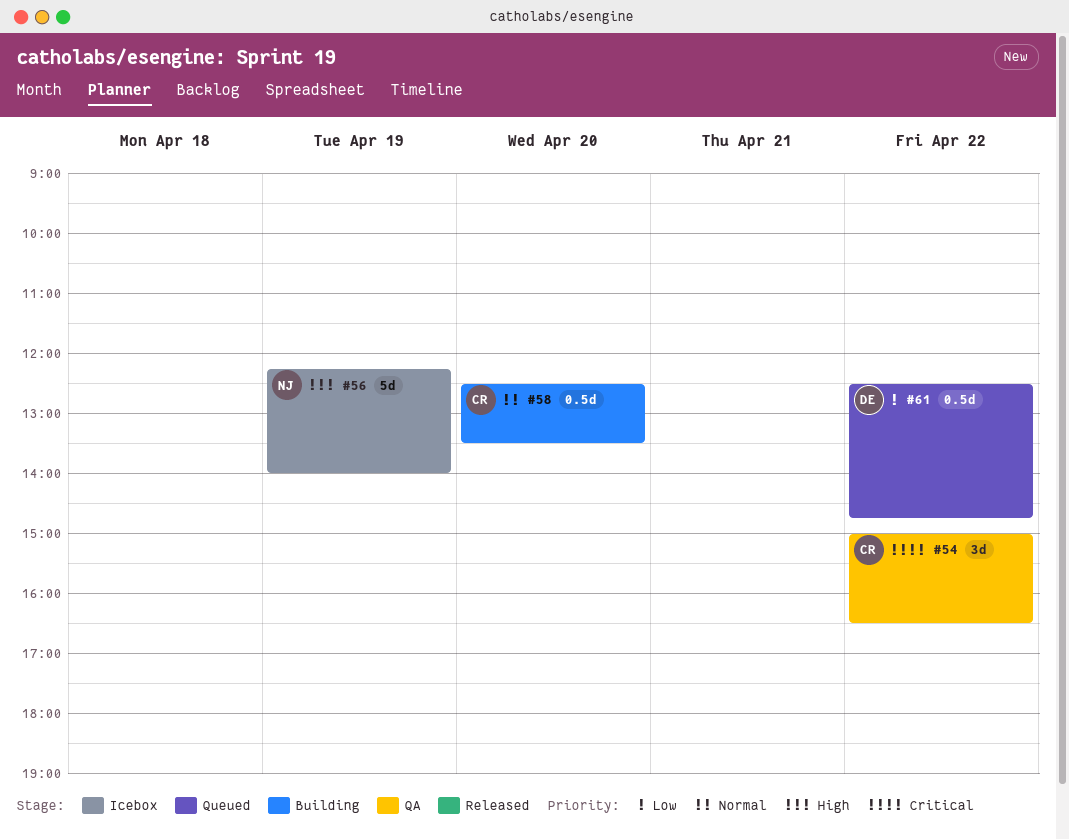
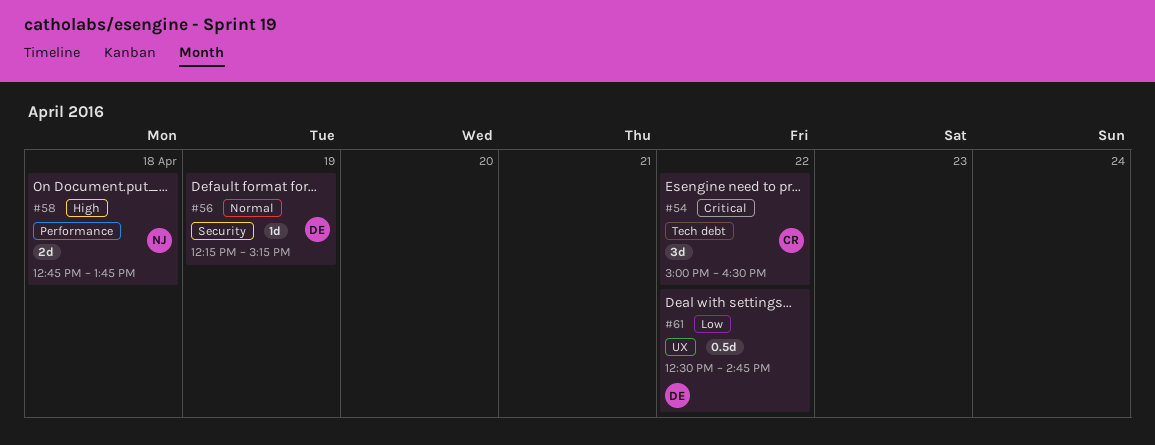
#56, owner: NJ -> DE
#56, priority: High -> Normal
#56, estimate: 5d -> 1d
#56, ends: 14:00 -> 15:15
#58, owner: CR -> NJ
#58, priority: Normal -> High
#58, estimate: 0.5d -> 2d
#58, day: Apr 20 -> Apr 18
#58, begins: 12:30 -> 12:45
#58, ends: 13:30 -> 13:45

